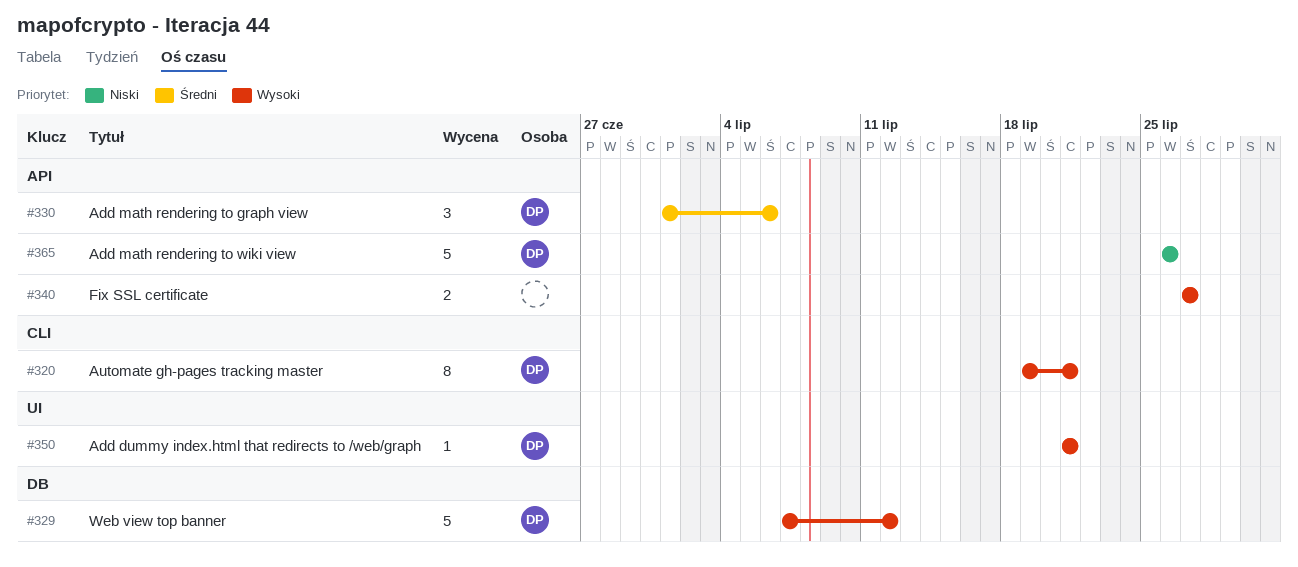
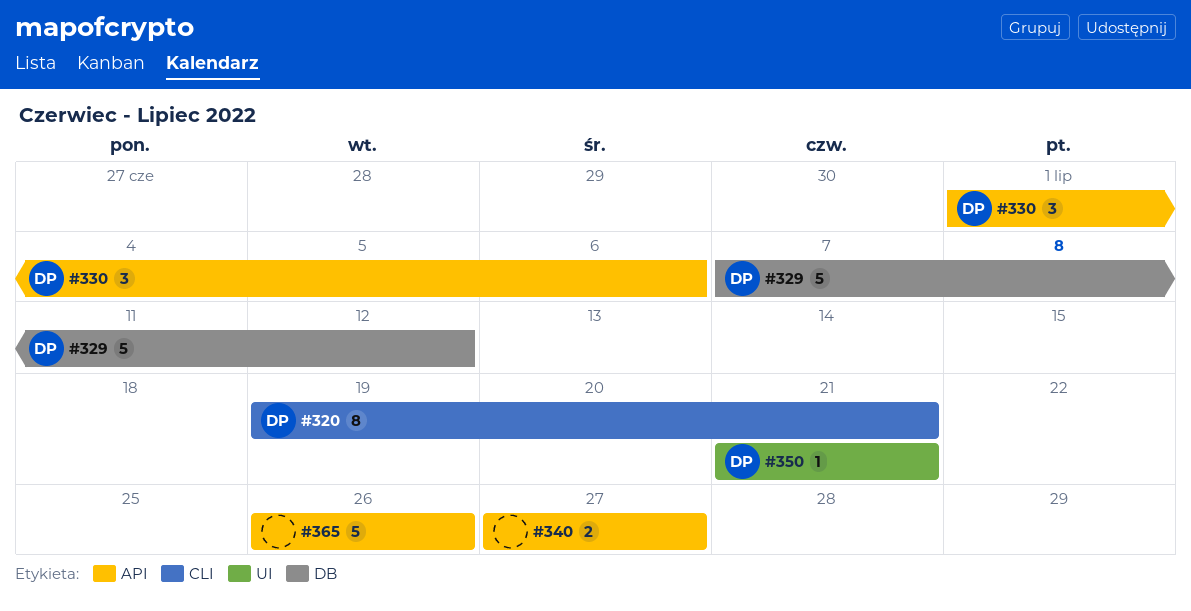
#365, owner: DP -> none

